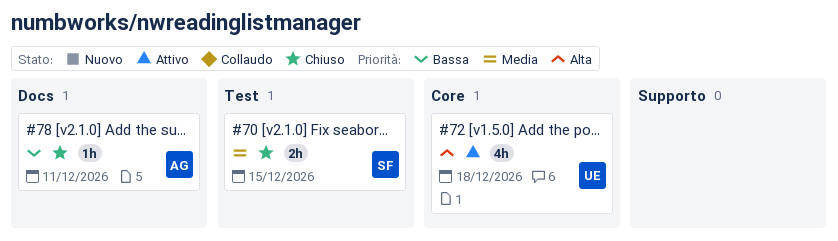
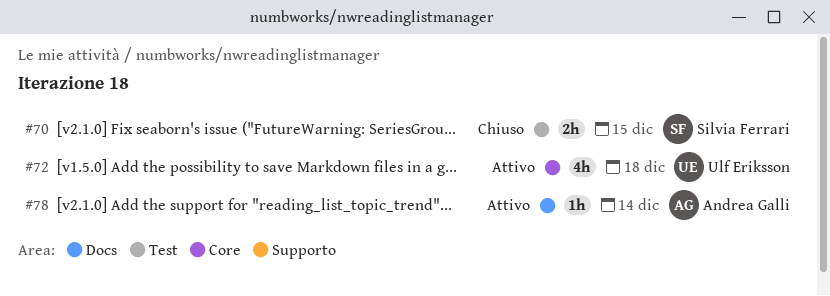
#78, status: Chiuso -> Attivo
#78, due: Dec 11 -> Dec 14

